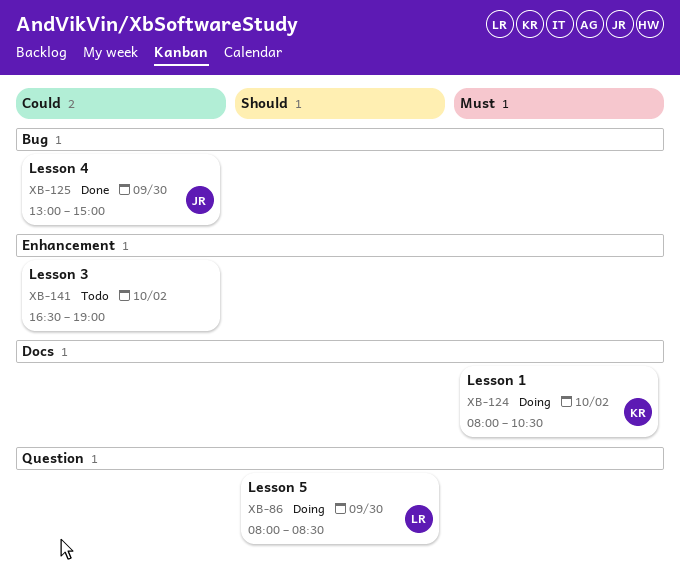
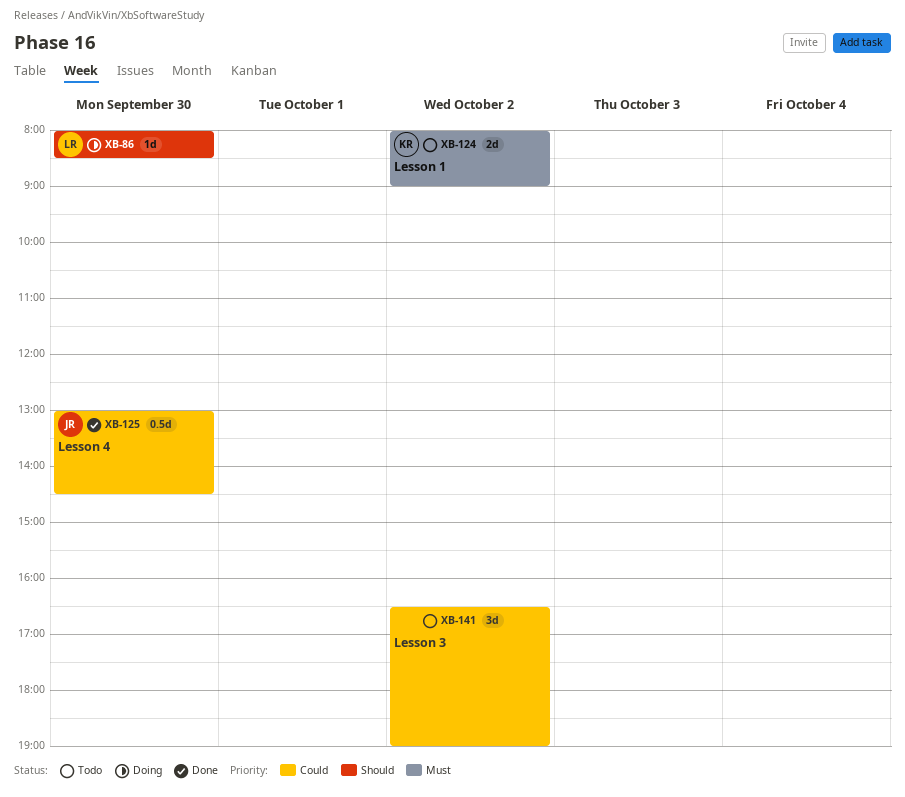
XB-124, status: Doing -> Todo
XB-124, ends: 10:30 -> 09:00
XB-125, ends: 15:00 -> 14:30

